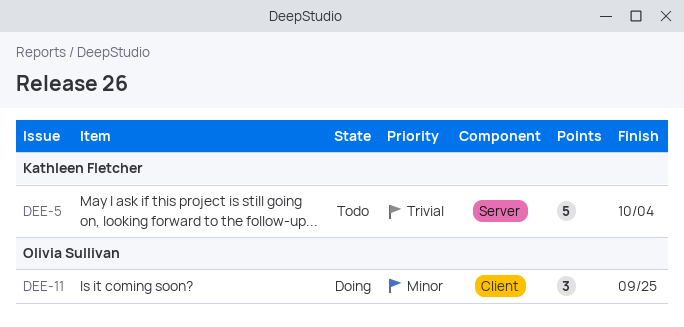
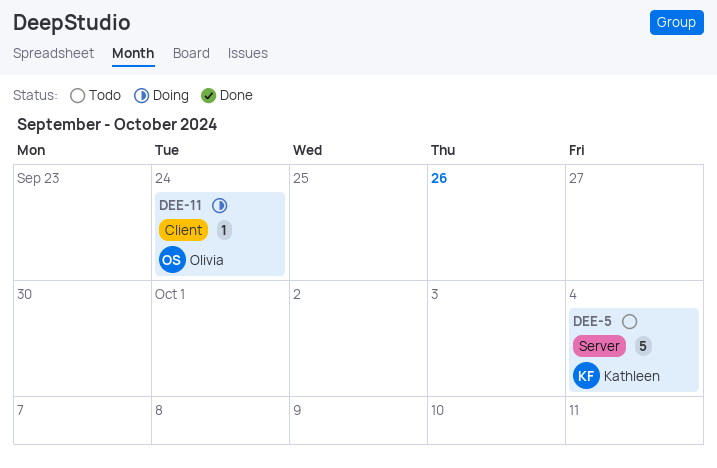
DEE-11, estimate: 3 -> 1
DEE-11, due: Sep 25 -> Sep 24

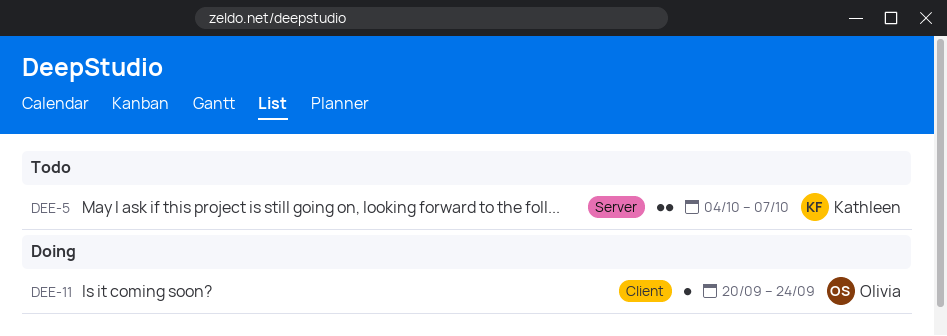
DEE-5, estimate: 5 -> 2
DEE-5, due: Oct 4 -> Oct 7

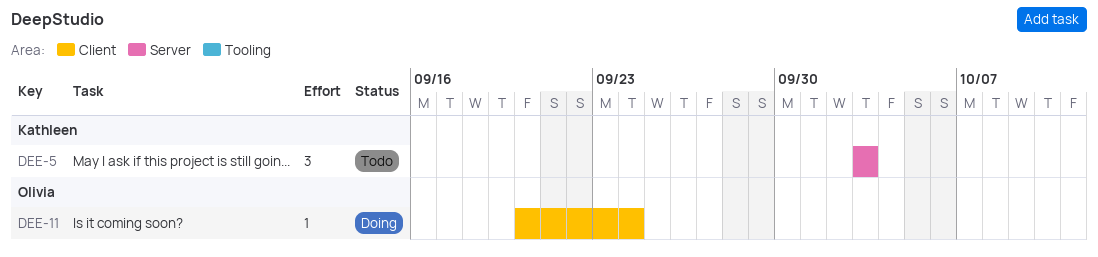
DEE-5, estimate: 2 -> 3
DEE-5, start: Oct 4 -> Oct 3
DEE-5, due: Oct 7 -> Oct 3

